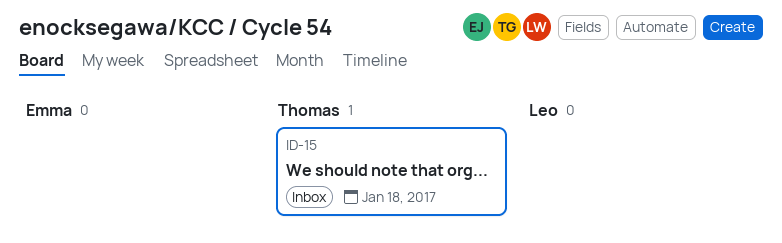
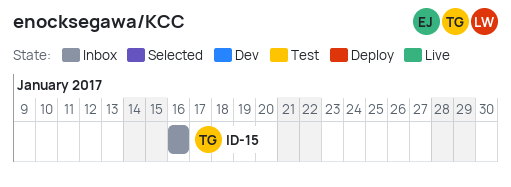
ID-15, due: Jan 18 -> Jan 16

